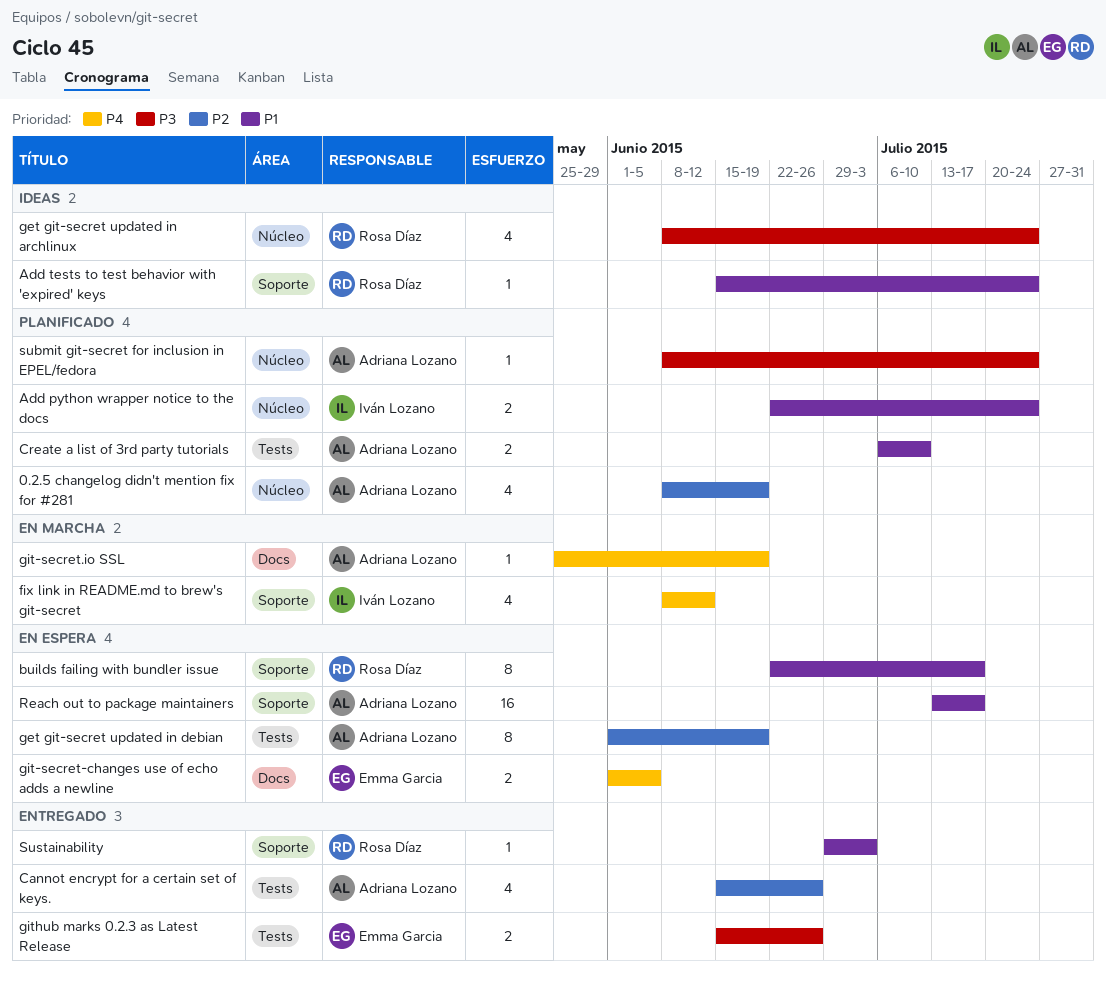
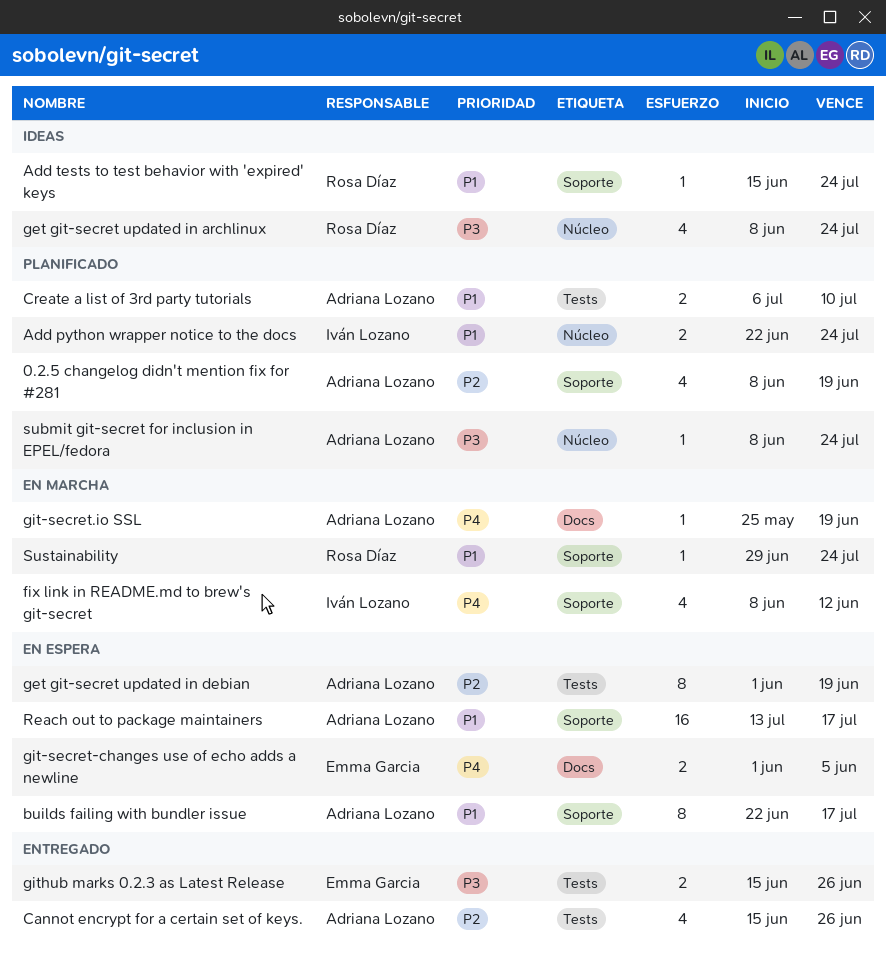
0.2.5 changelog didn't mention fix for #281, label: Núcleo -> Soporte
builds failing with bundler issue, owner: Rosa Díaz -> Adriana Lozano
Sustainability, status: Entregado -> En marcha
Sustainability, due: Jul 3 -> Jul 24

